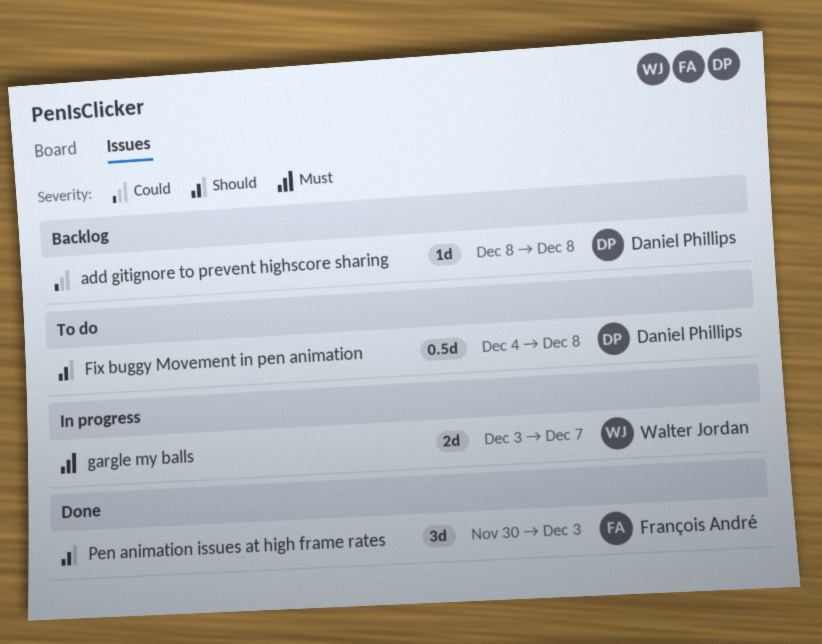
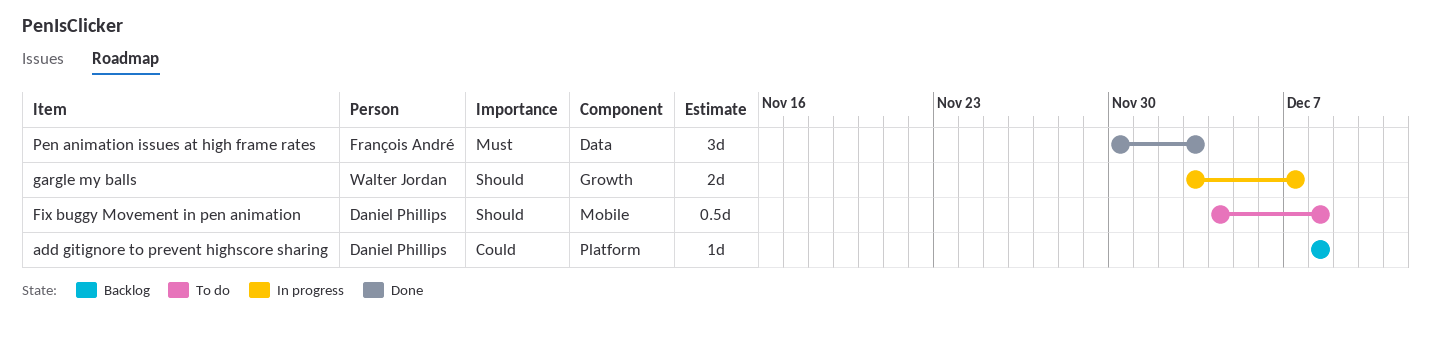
gargle my balls, priority: Must -> Should
Pen animation issues at high frame rates, priority: Should -> Must

